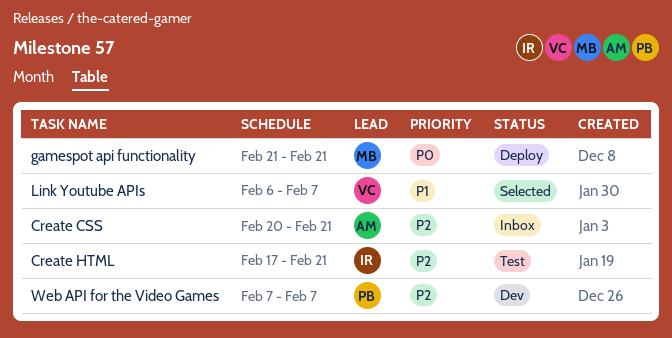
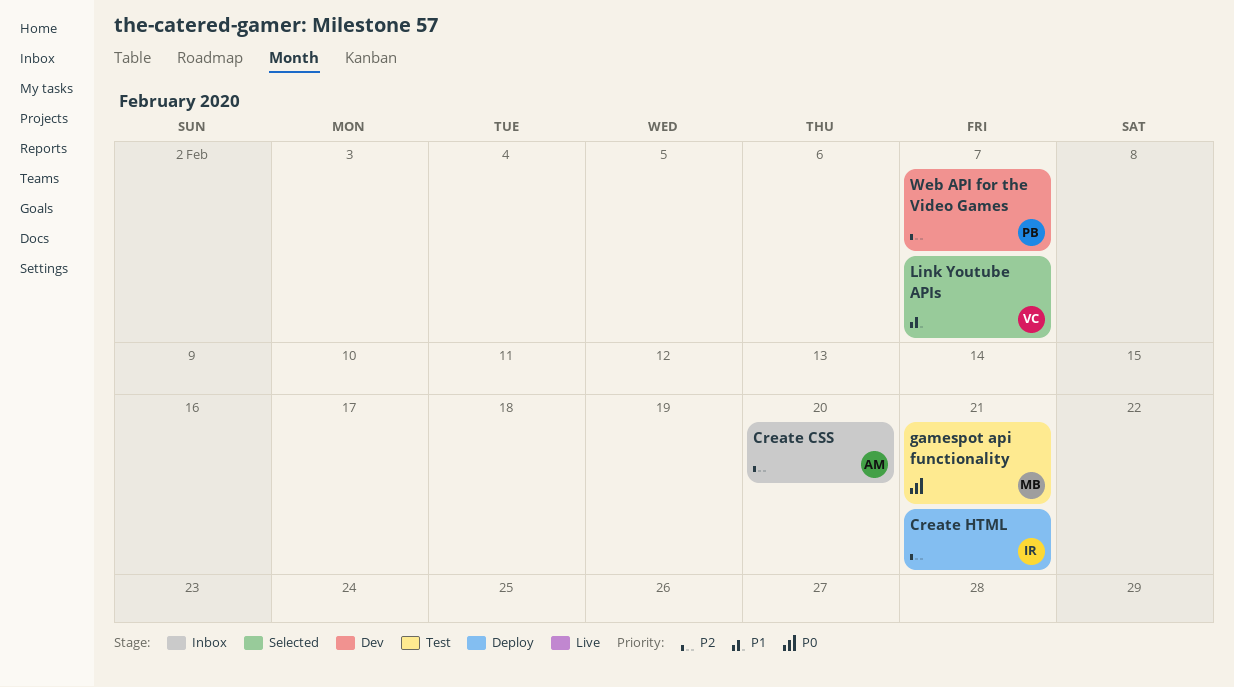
Create CSS, due: Feb 21 -> Feb 20
Create HTML, status: Test -> Deploy
gamespot api functionality, status: Deploy -> Test

